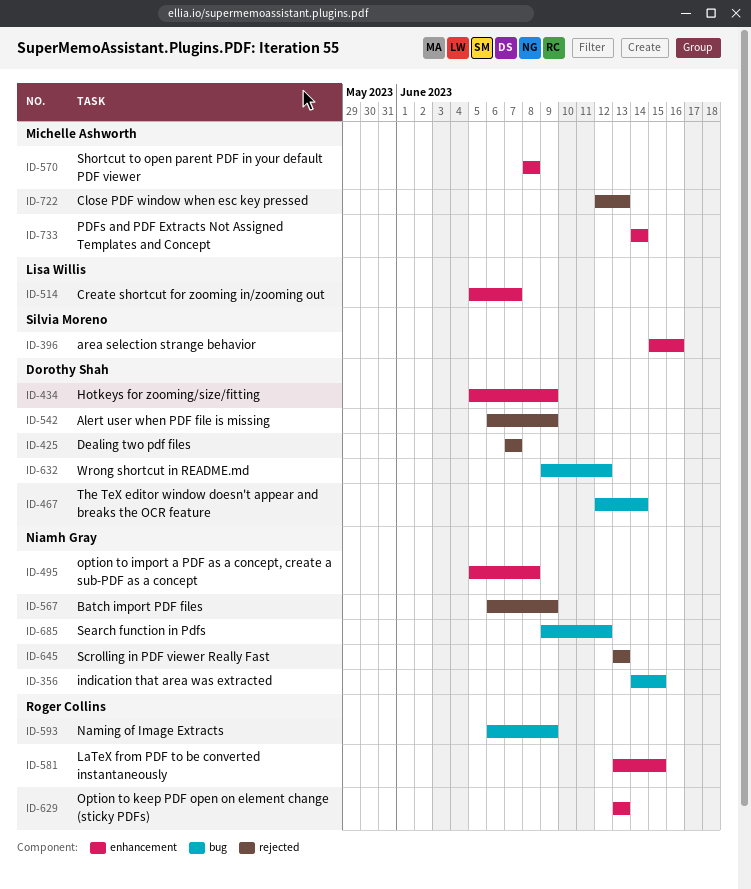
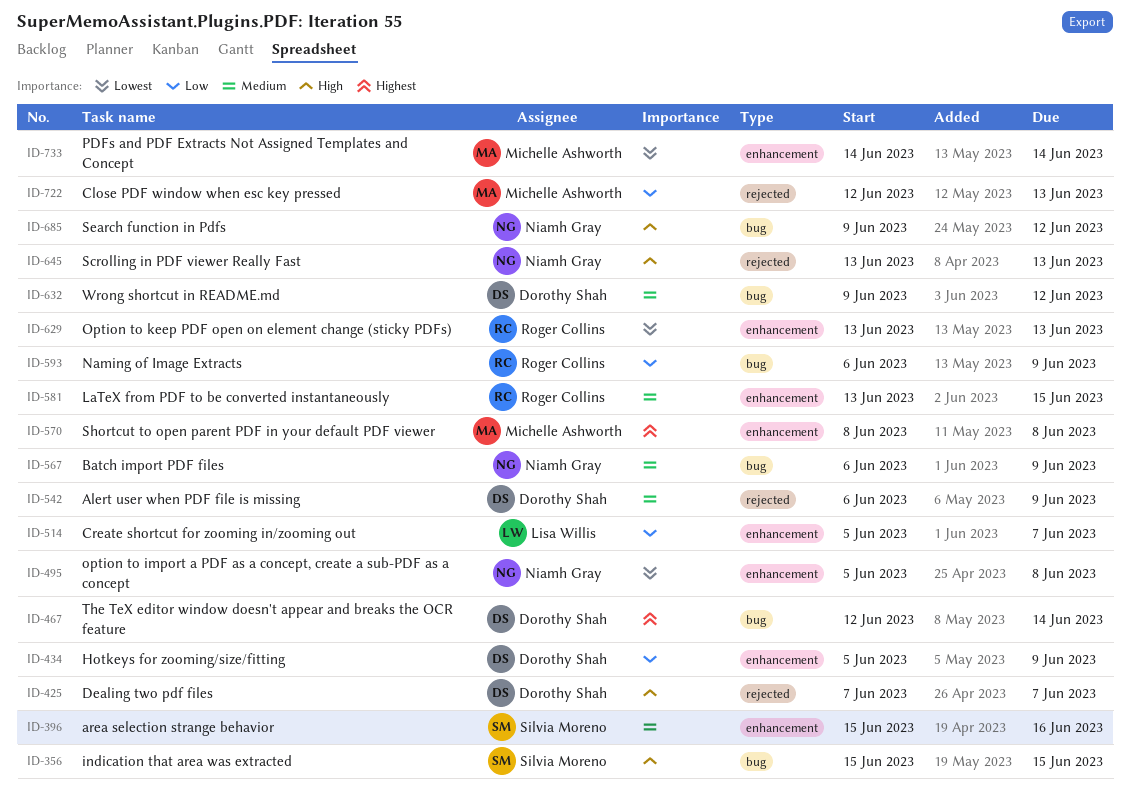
ID-356, owner: Niamh Gray -> Silvia Moreno
ID-356, start: Jun 14 -> Jun 15
ID-567, label: rejected -> bug

